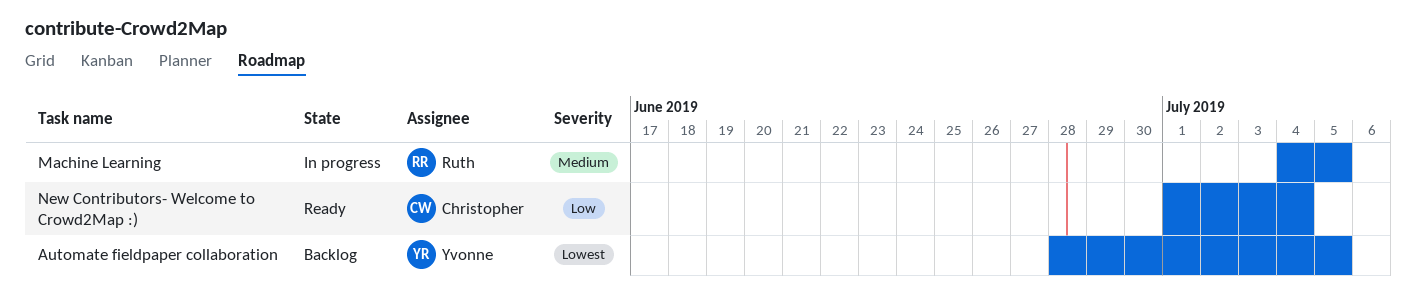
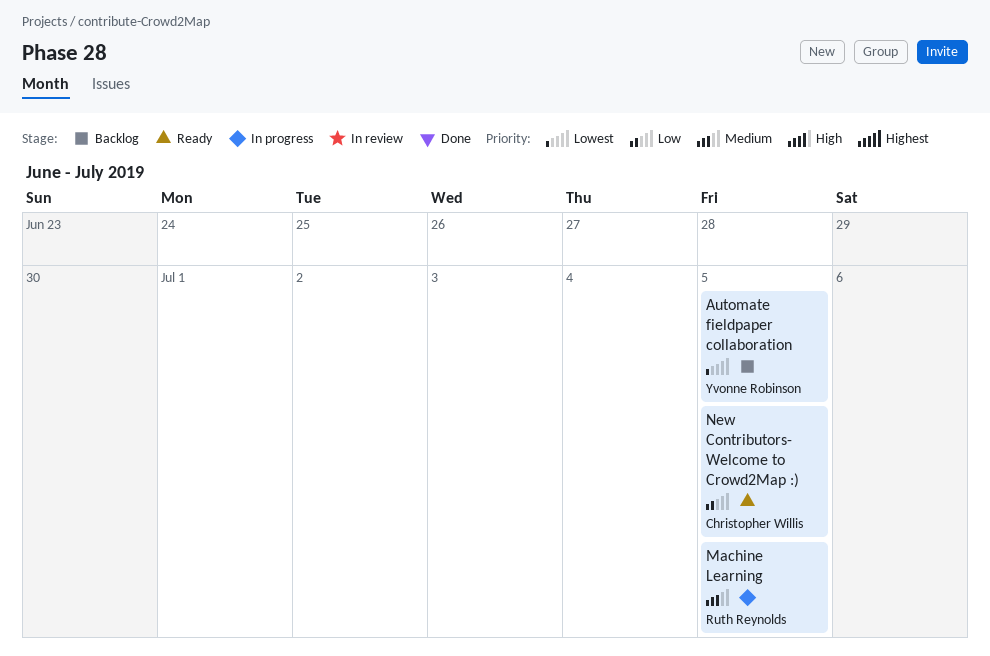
New Contributors- Welcome to Crowd2Map :), due: Jul 4 -> Jul 5

